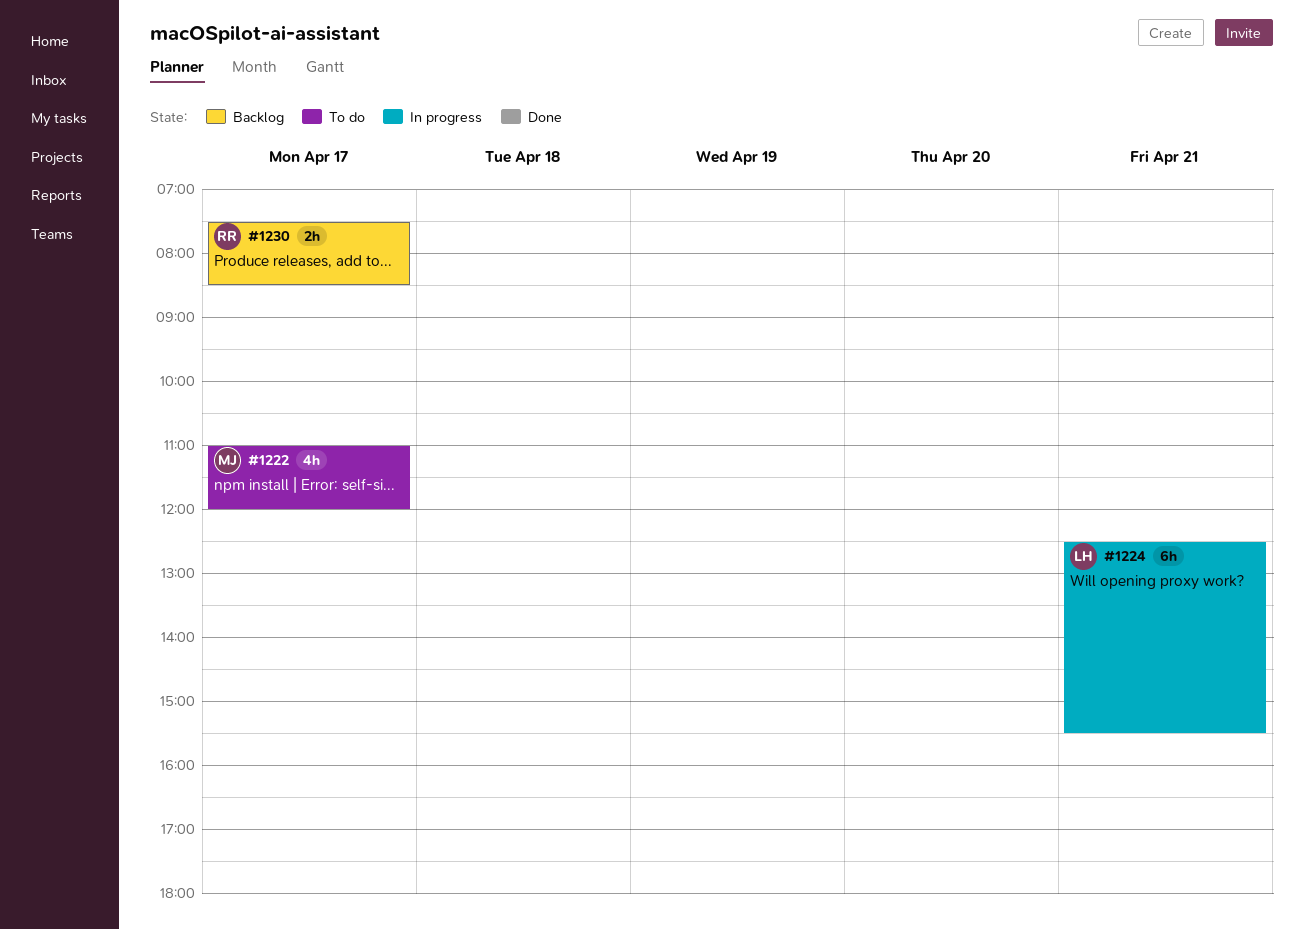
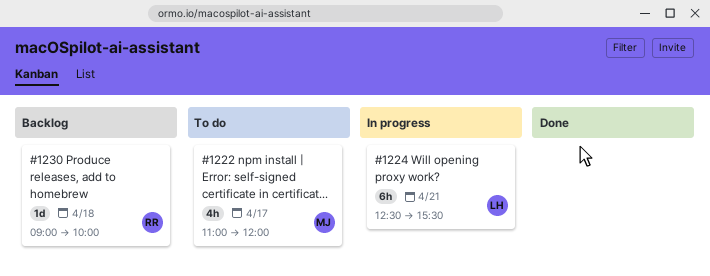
#1230, estimate: 2h -> 1d
#1230, day: Apr 17 -> Apr 18
#1230, begins: 07:30 -> 09:00
#1230, ends: 08:30 -> 10:00

